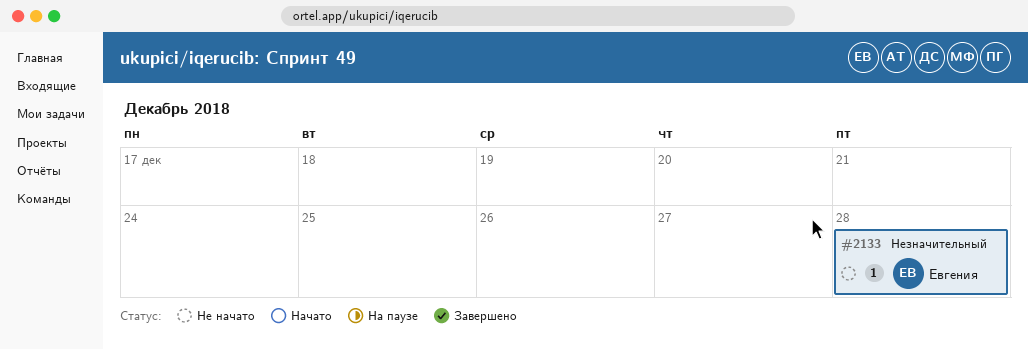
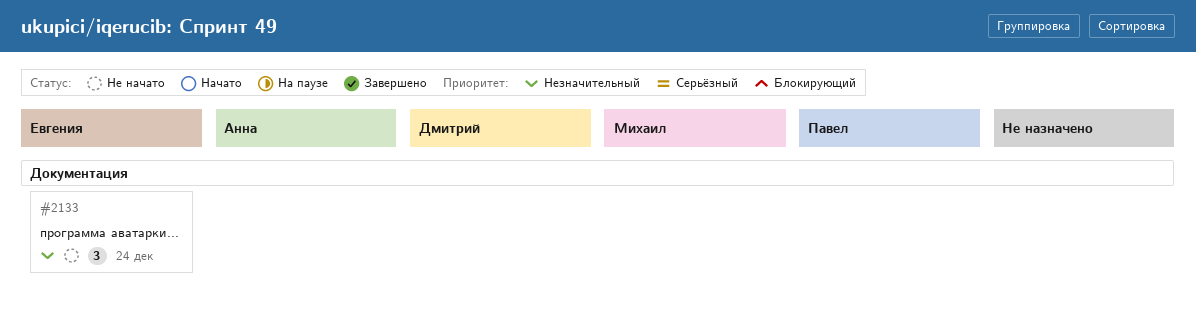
#2133, estimate: 1 -> 3
#2133, due: Dec 28 -> Dec 24

